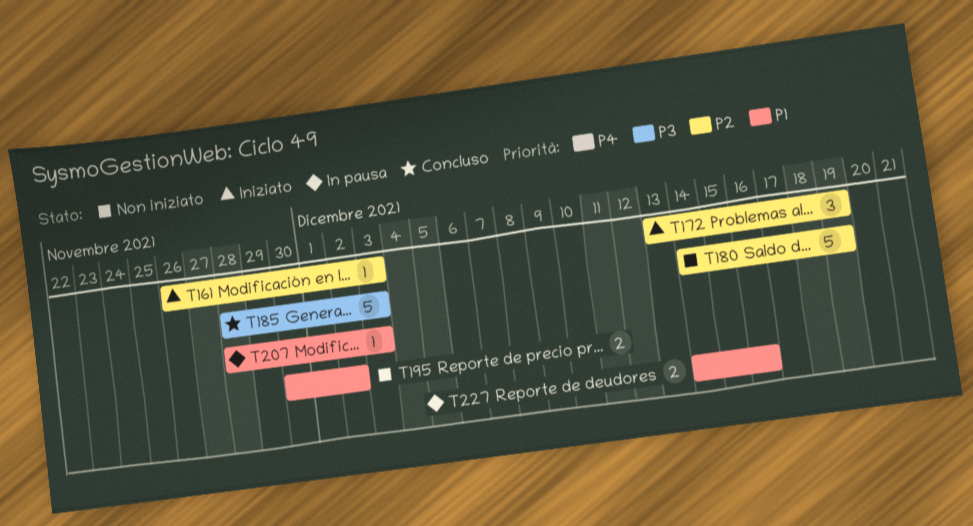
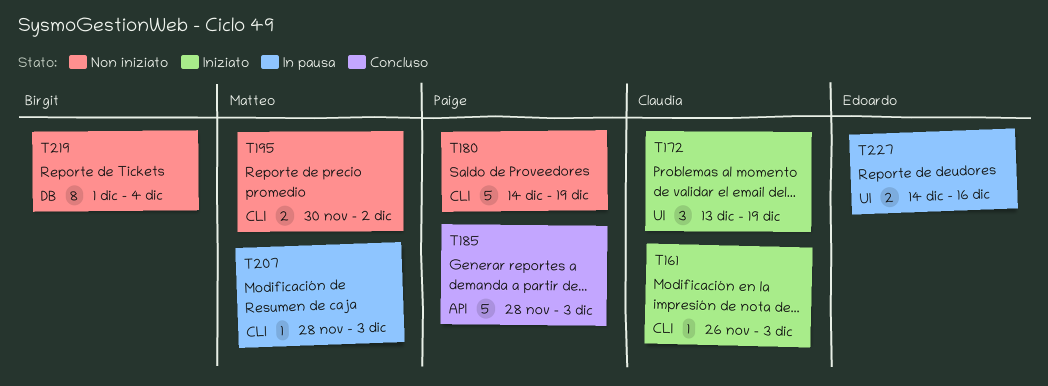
T219: none -> present

